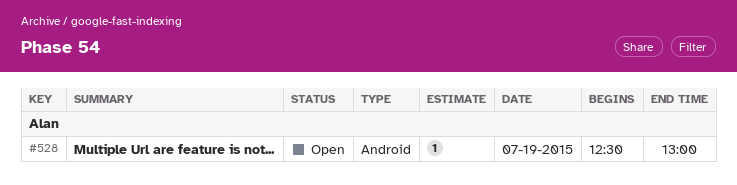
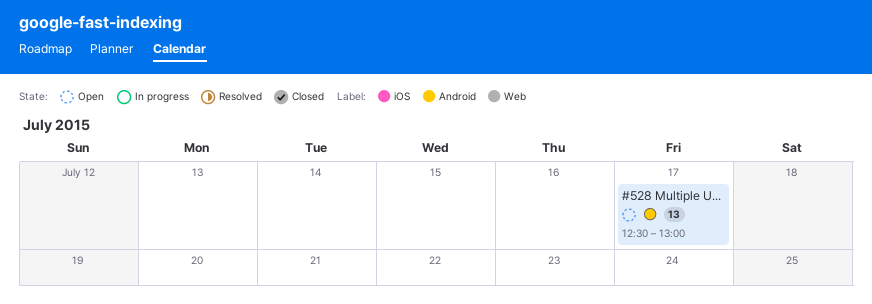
#528, estimate: 1 -> 13
#528, day: Jul 19 -> Jul 17

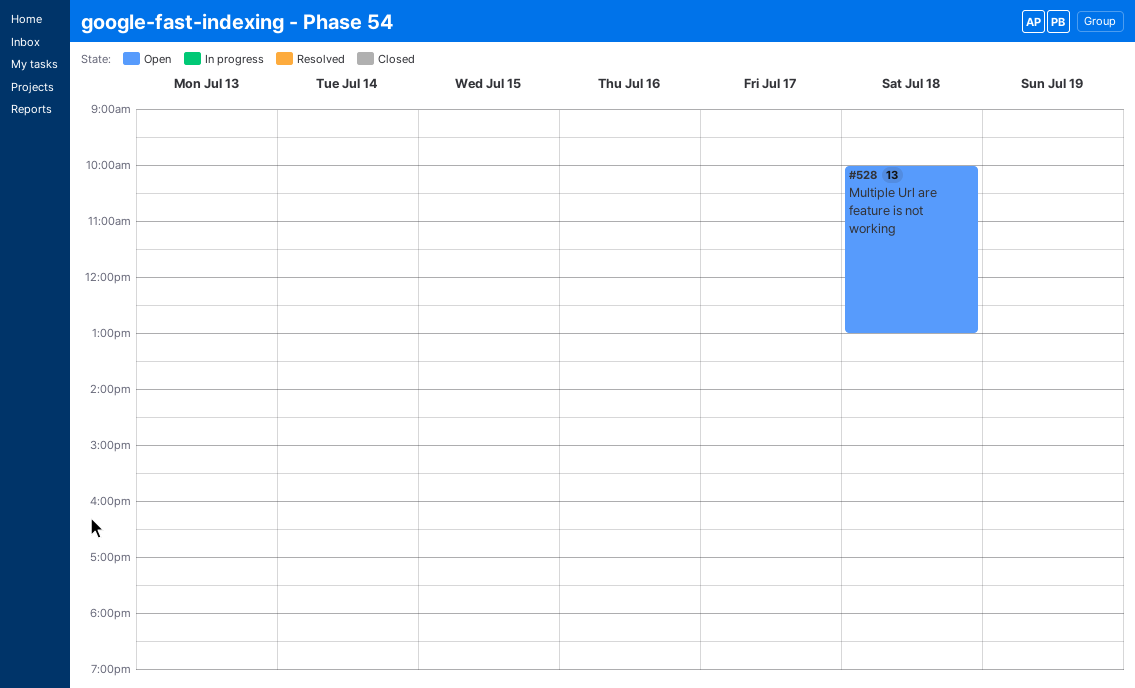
#528, day: Jul 17 -> Jul 18
#528, begins: 12:30 -> 10:00

